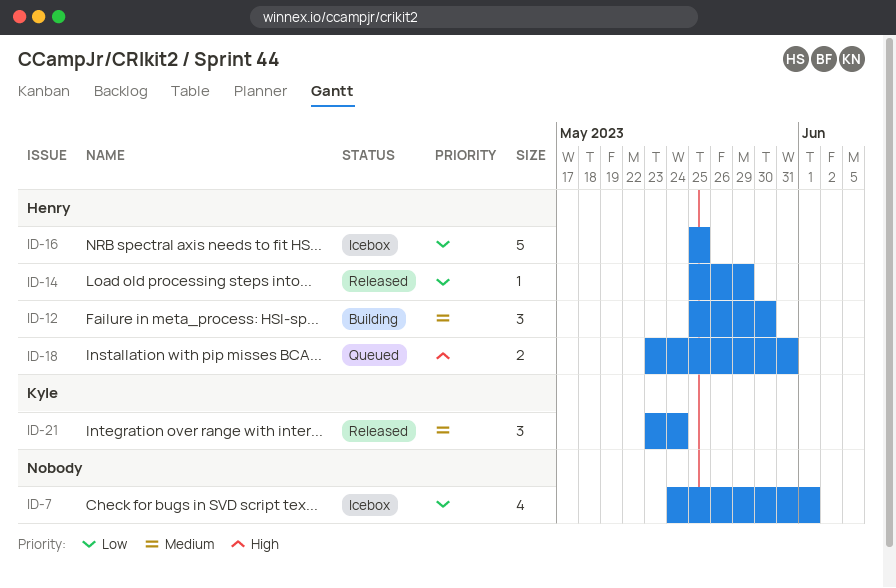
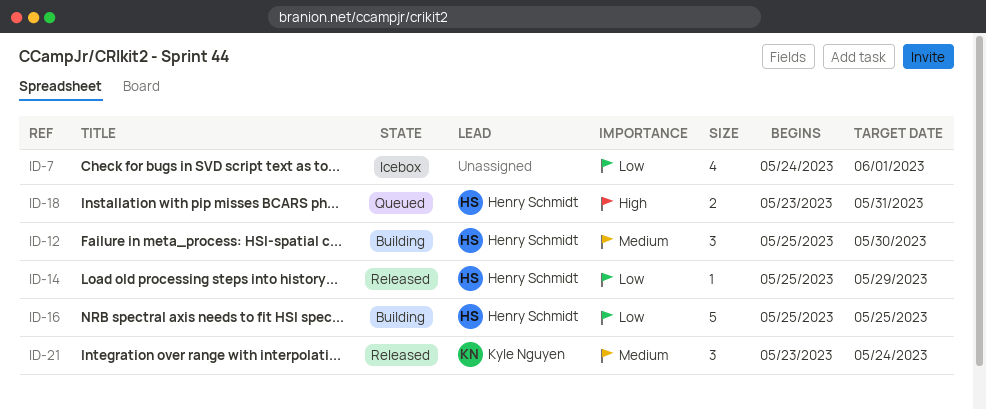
ID-16, status: Icebox -> Building

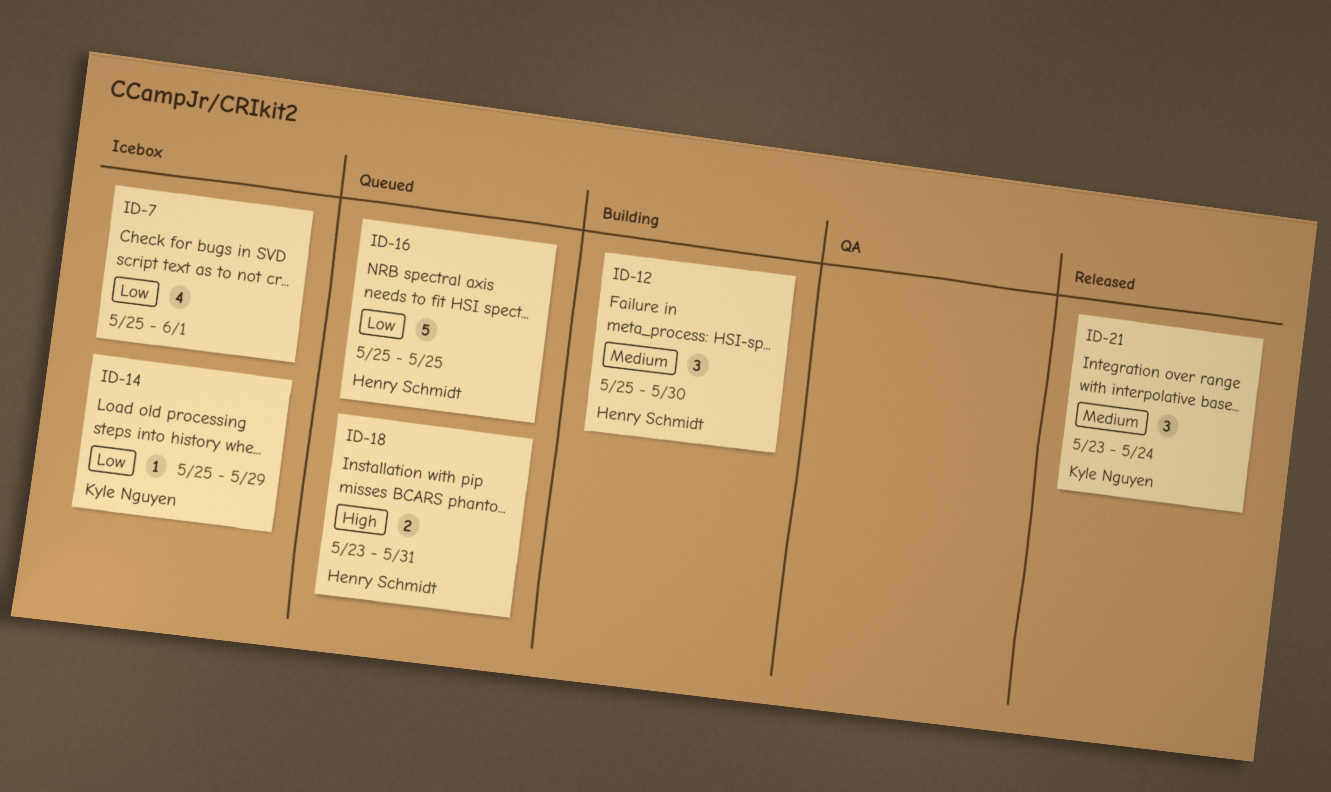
ID-7, start: May 24 -> May 25
ID-14, status: Released -> Icebox
ID-14, owner: Henry Schmidt -> Kyle Nguyen
ID-16, status: Building -> Queued

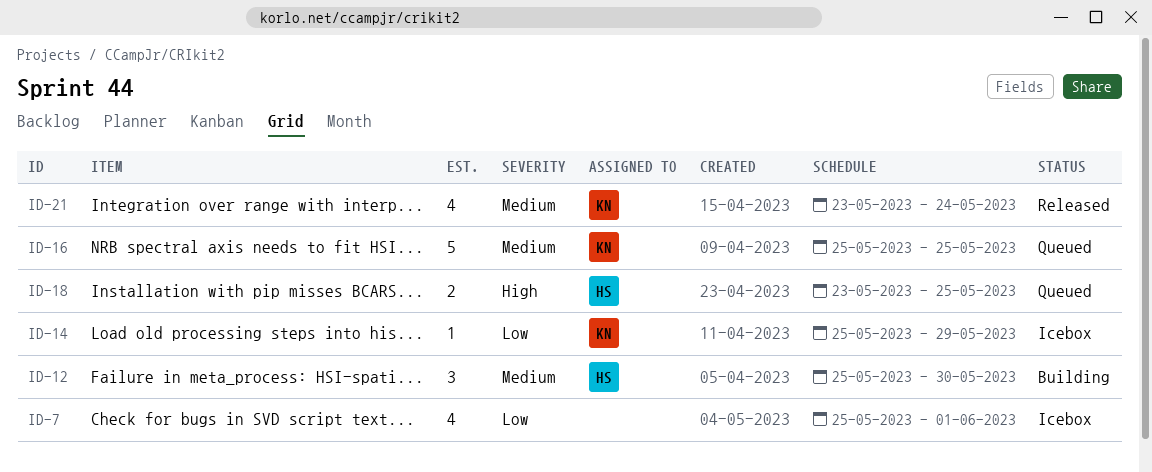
ID-16, owner: Henry Schmidt -> Kyle Nguyen
ID-16, priority: Low -> Medium
ID-18, due: May 31 -> May 25
ID-21, estimate: 3 -> 4

